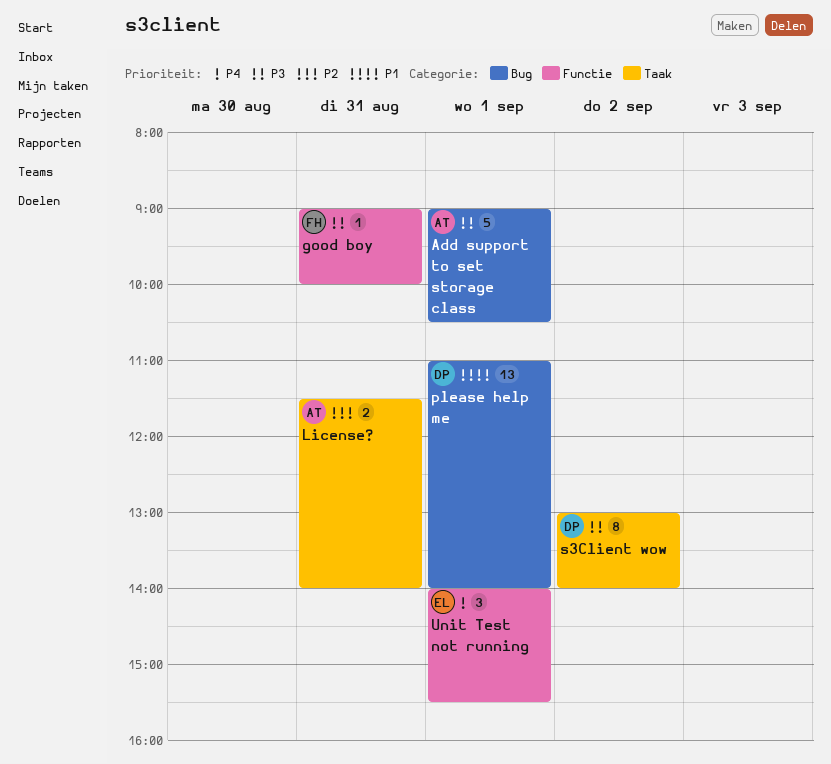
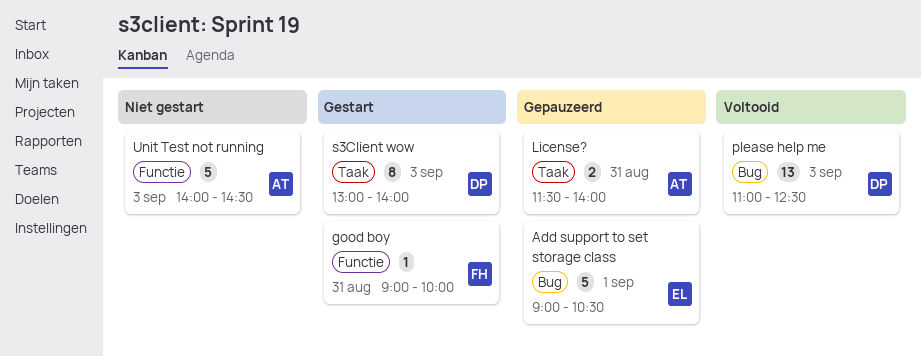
Add support to set storage class, owner: AT -> EL
please help me, day: Sep 1 -> Sep 3
please help me, ends: 14:00 -> 12:30
s3Client wow, day: Sep 2 -> Sep 3
Unit Test not running, owner: EL -> AT
Unit Test not running, estimate: 3 -> 5
Unit Test not running, day: Sep 1 -> Sep 3
Unit Test not running, ends: 15:30 -> 14:30

